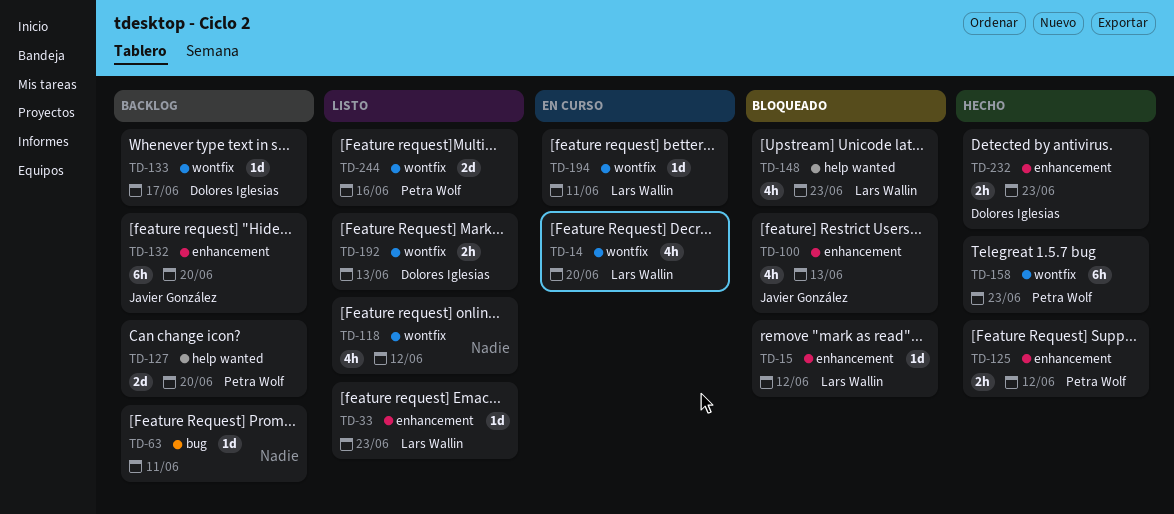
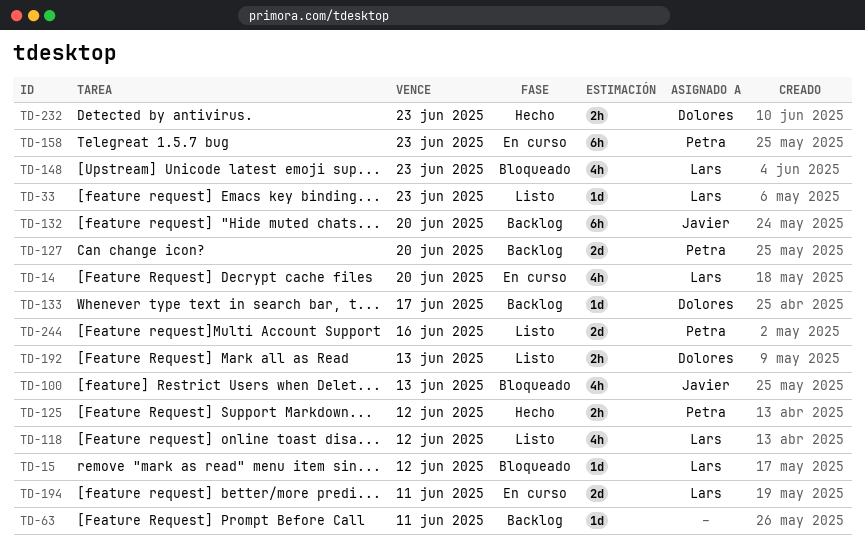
TD-118, owner: none -> Lars Wallin
TD-158, status: Hecho -> En curso
TD-194, estimate: 1d -> 2d

